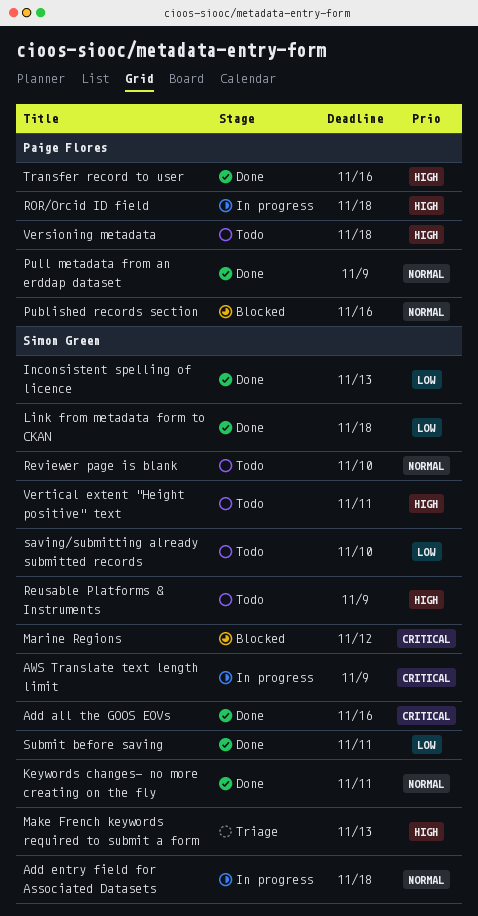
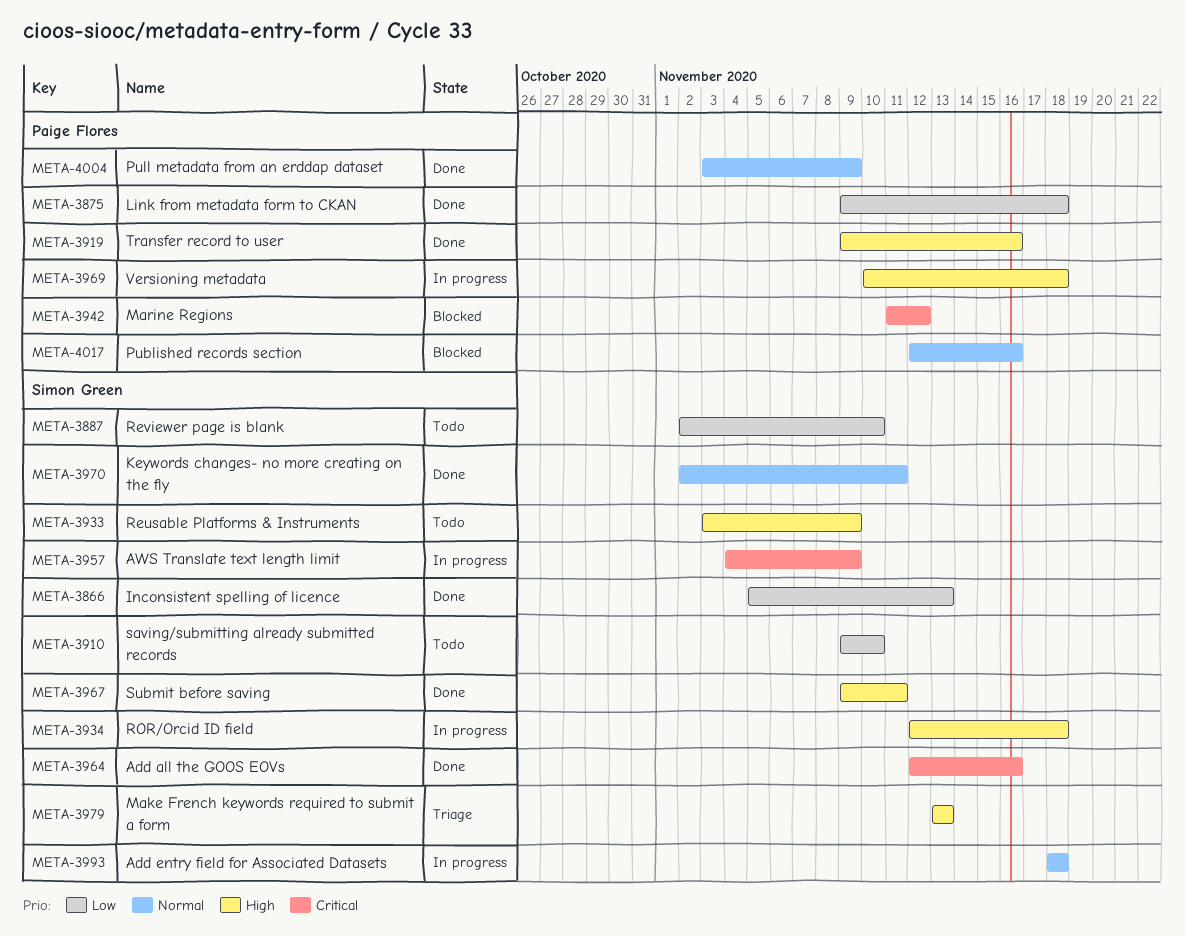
Link from metadata form to CKAN, owner: Simon Green -> Paige Flores
Marine Regions, owner: Simon Green -> Paige Flores
Reviewer page is blank, priority: Normal -> Low
ROR/Orcid ID field, owner: Paige Flores -> Simon Green
Submit before saving, priority: Low -> High
Versioning metadata, status: Todo -> In progress
Vertical extent "Height positive" text: present -> none

